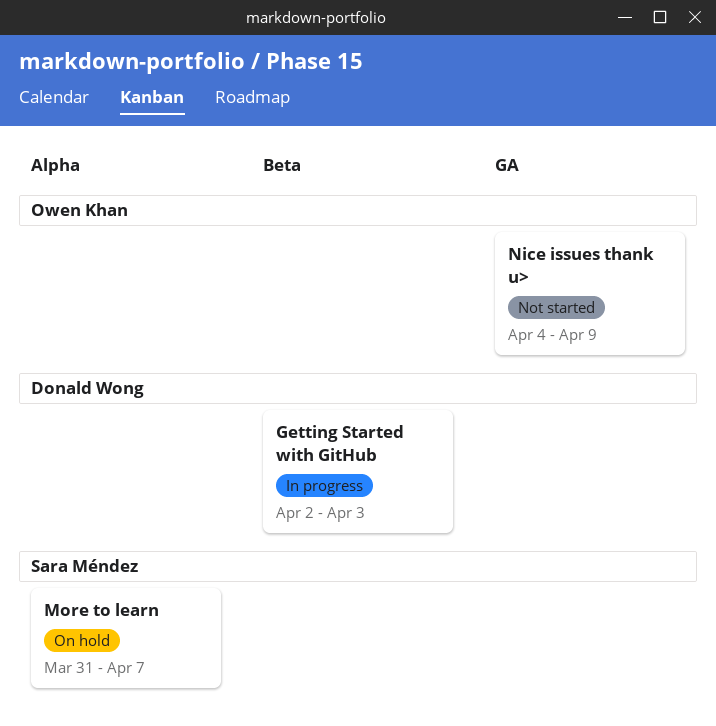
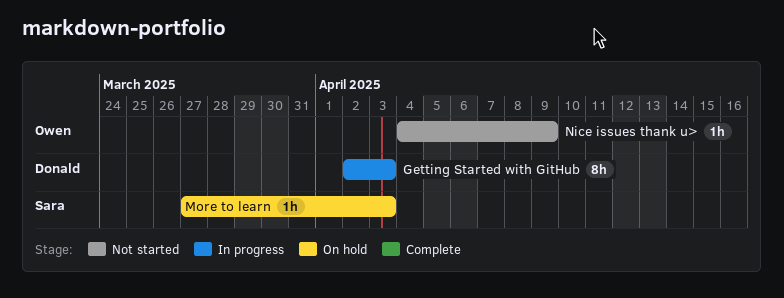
More to learn, start: Mar 31 -> Mar 27
More to learn, due: Apr 7 -> Apr 3

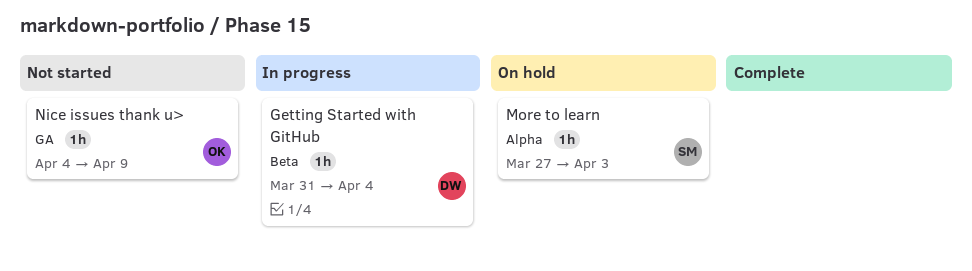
Getting Started with GitHub, estimate: 8h -> 1h
Getting Started with GitHub, start: Apr 2 -> Mar 31
Getting Started with GitHub, due: Apr 3 -> Apr 4

